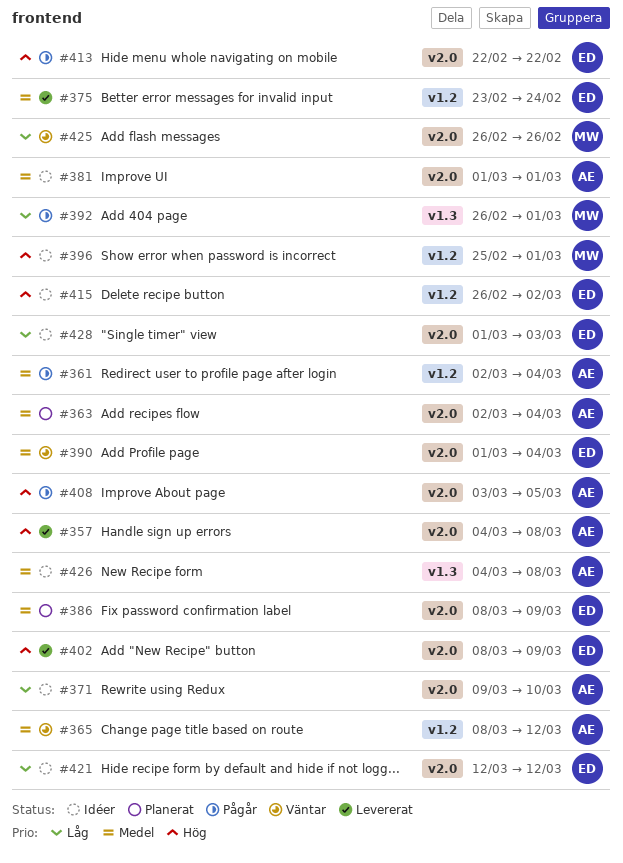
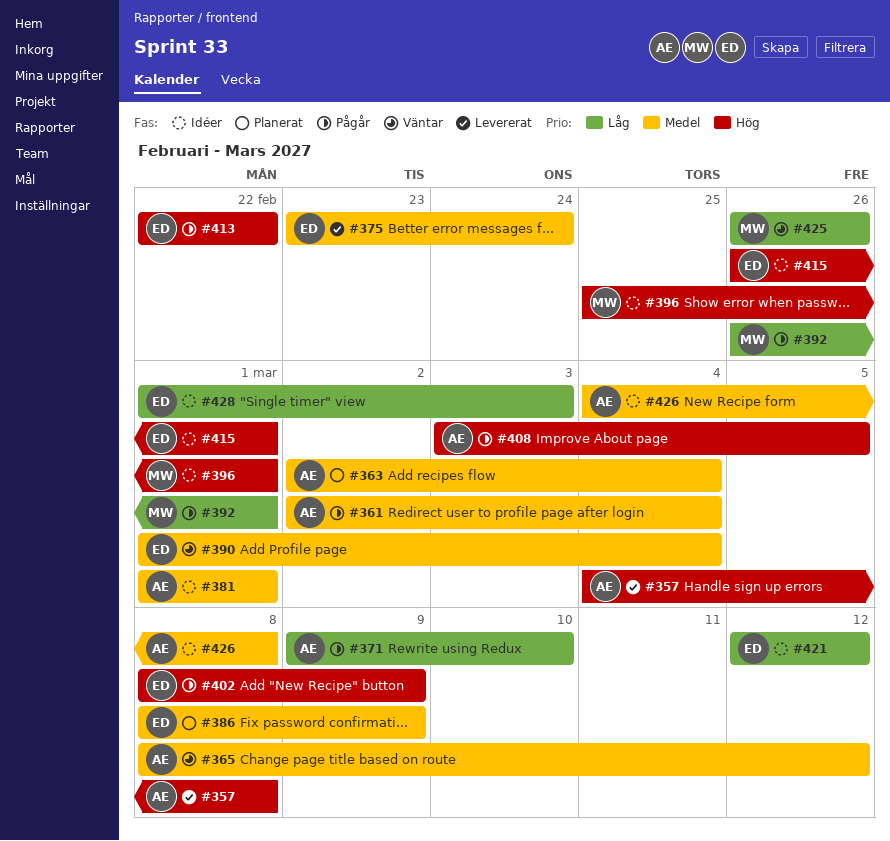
#371, status: Idéer -> Pågår
#402, status: Levererat -> Pågår
#415, due: Mar 2 -> Mar 1

